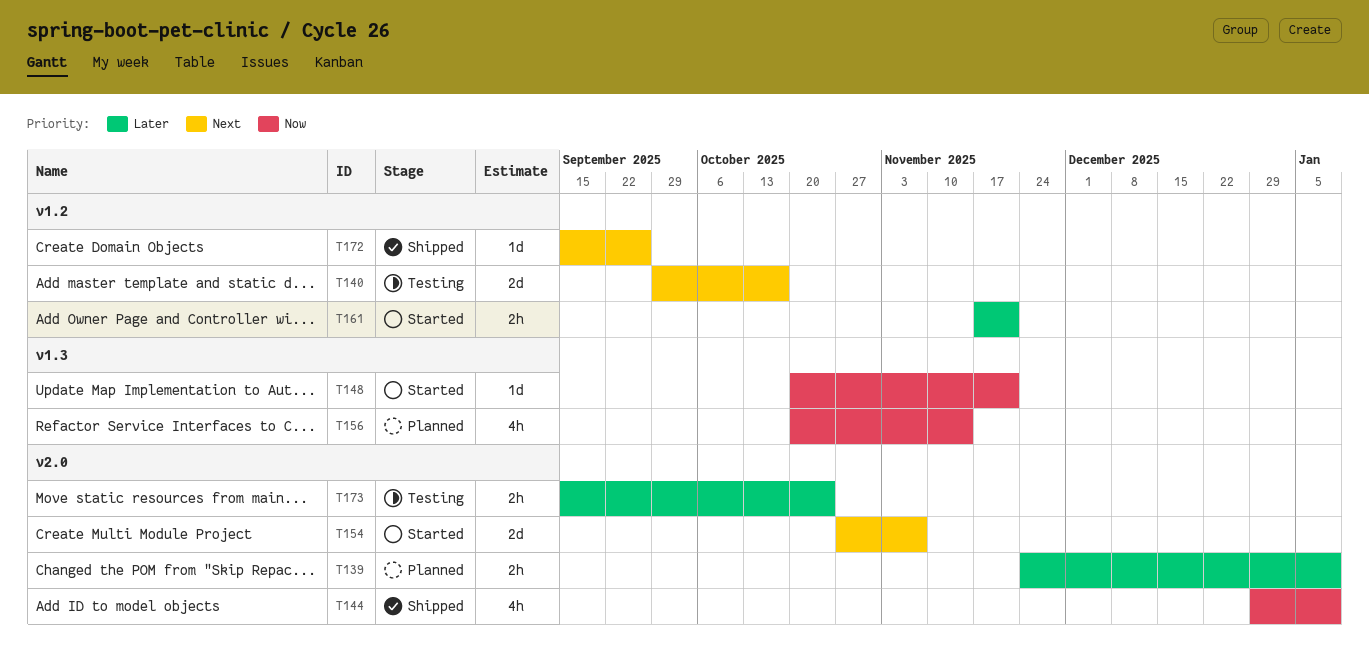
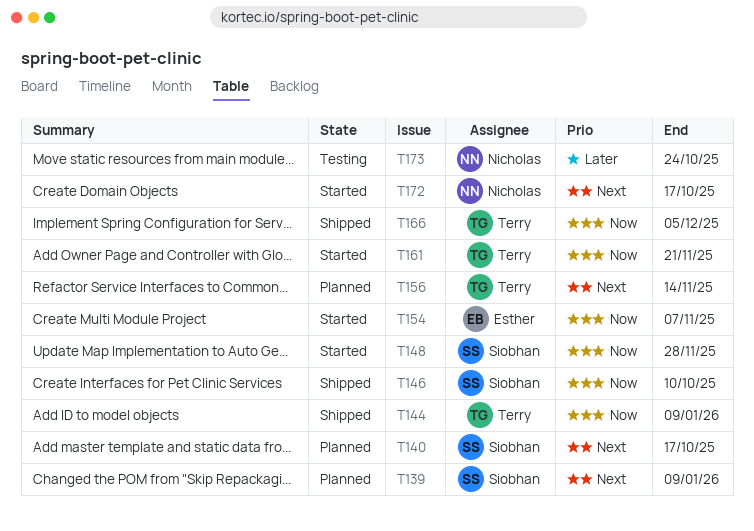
T139, priority: Later -> Next
T140, status: Testing -> Planned
T146: none -> present
T148, due: Nov 21 -> Nov 28
T154, priority: Next -> Now
T156, priority: Now -> Next
T161, priority: Later -> Now
T166: none -> present
T172, status: Shipped -> Started
T172, due: Sep 26 -> Oct 17

